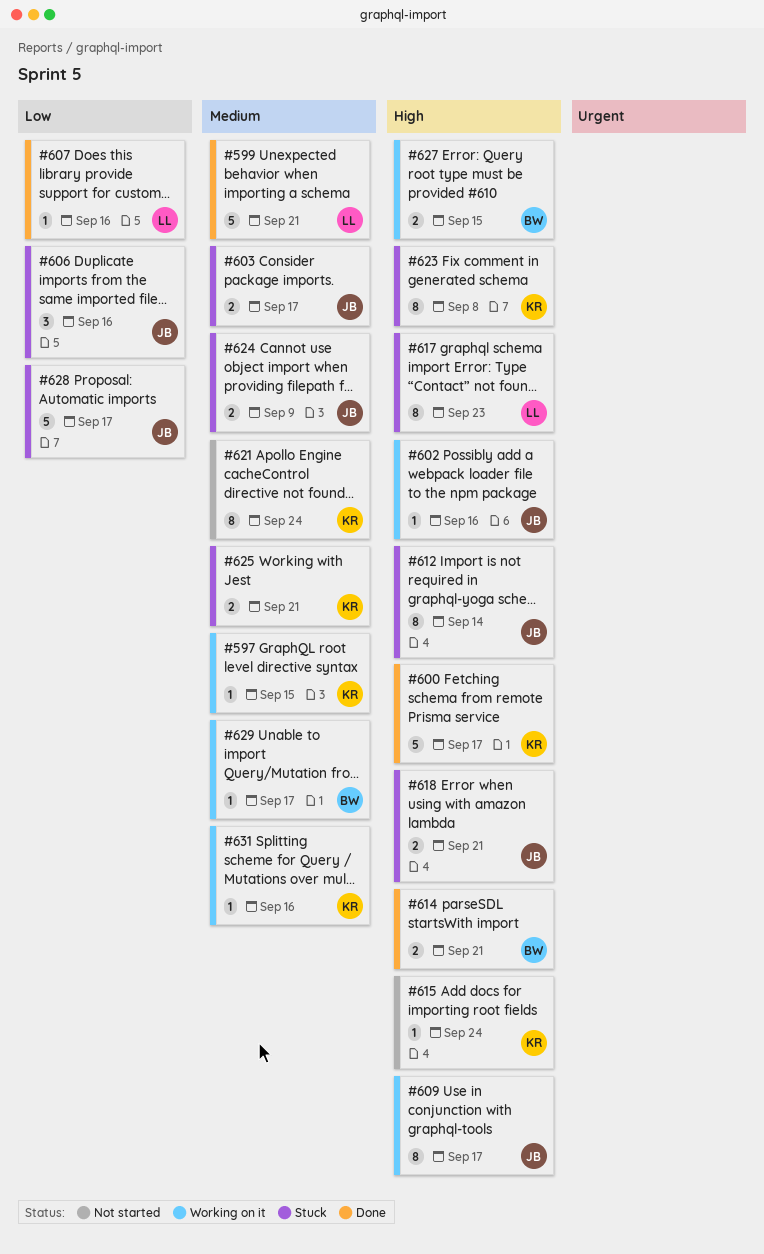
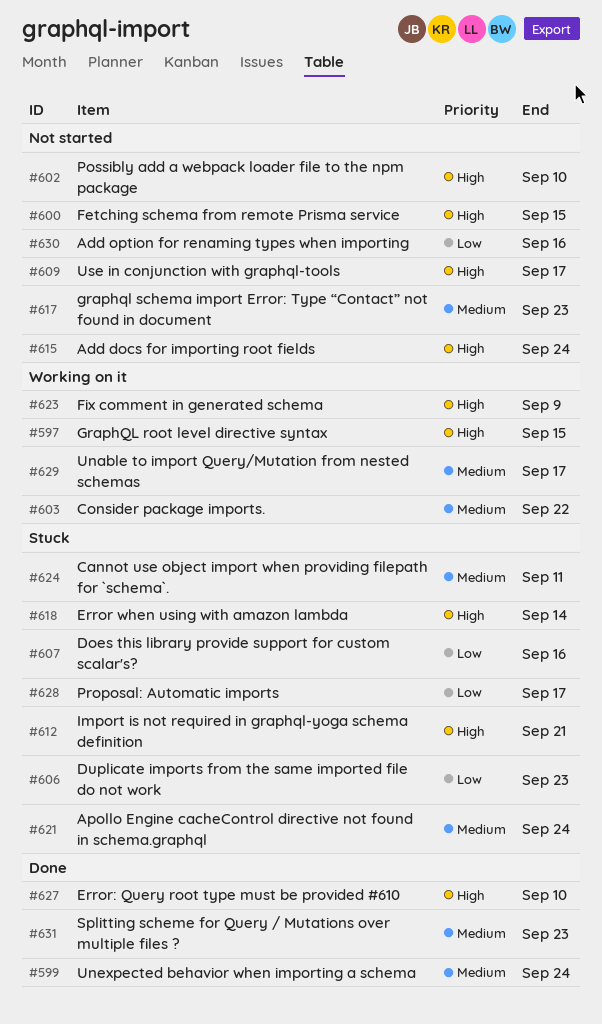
#597, priority: Medium -> High
#599, due: Sep 21 -> Sep 24
#600, status: Done -> Not started
#600, due: Sep 17 -> Sep 15
#602, status: Working on it -> Not started
#602, due: Sep 16 -> Sep 10
#603, status: Stuck -> Working on it
#603, due: Sep 17 -> Sep 22
#606, due: Sep 16 -> Sep 23
#607, status: Done -> Stuck
#609, status: Working on it -> Not started
#612, due: Sep 14 -> Sep 21
#614: present -> none
#617, status: Stuck -> Not started
#617, priority: High -> Medium
#618, due: Sep 21 -> Sep 14
#621, status: Not started -> Stuck
#623, status: Stuck -> Working on it
#623, due: Sep 8 -> Sep 9
#624, due: Sep 9 -> Sep 11
#625: present -> none
#627, status: Working on it -> Done
#627, due: Sep 15 -> Sep 10
#630: none -> present
#631, status: Working on it -> Done
#631, due: Sep 16 -> Sep 23

